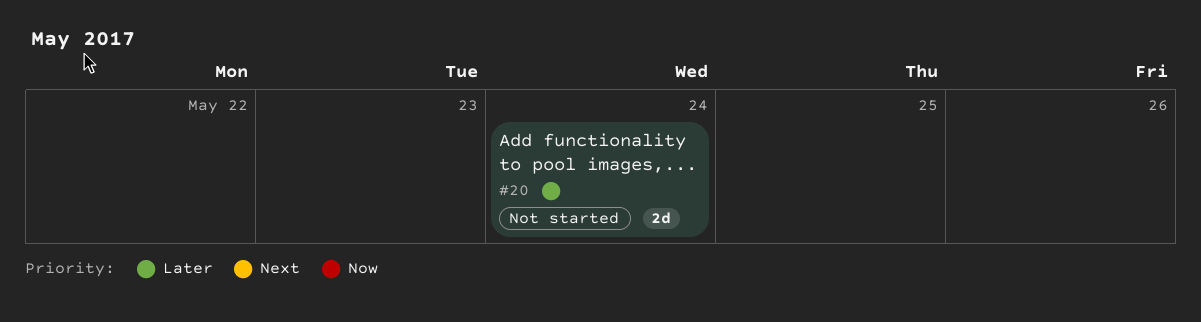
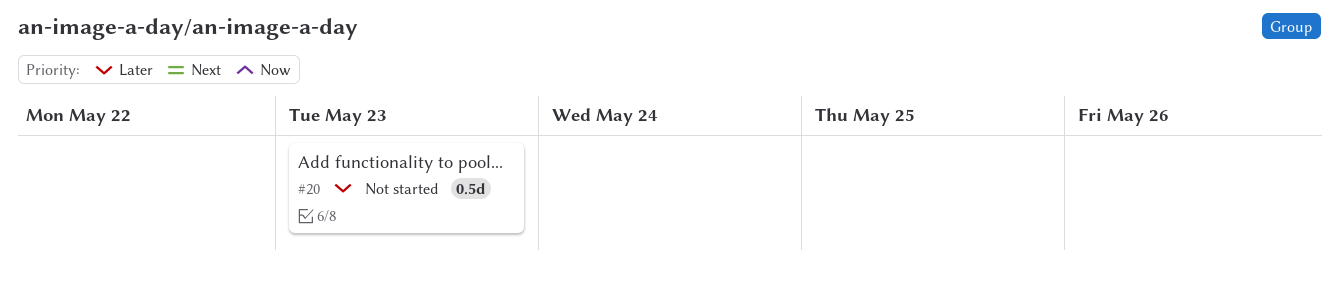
#20, estimate: 2d -> 0.5d
#20, due: May 24 -> May 23

